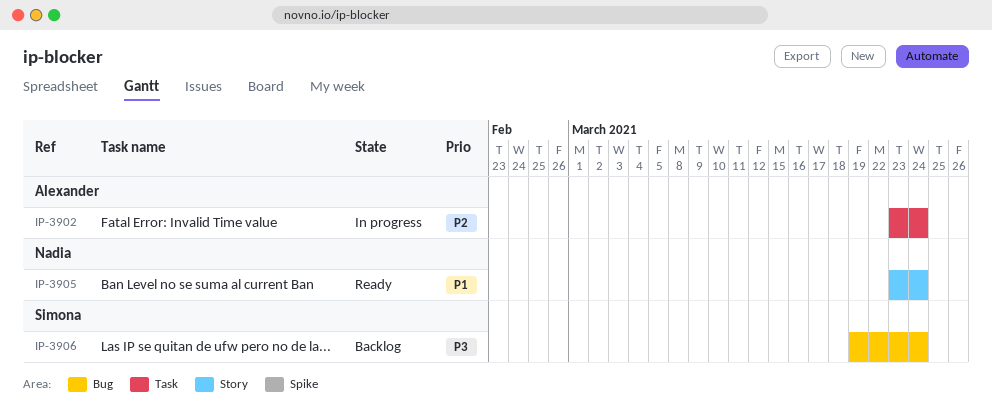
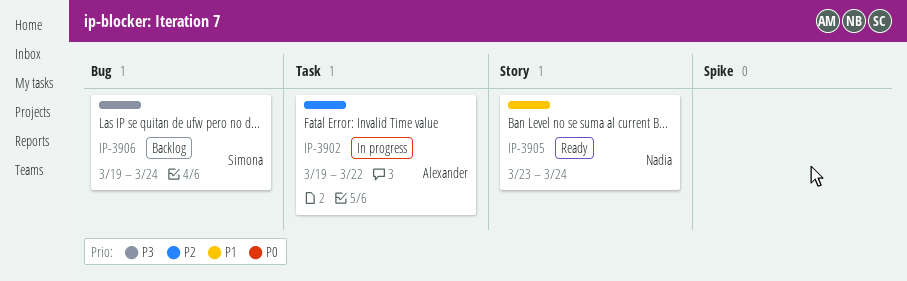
IP-3902, start: Mar 23 -> Mar 19
IP-3902, due: Mar 24 -> Mar 22

